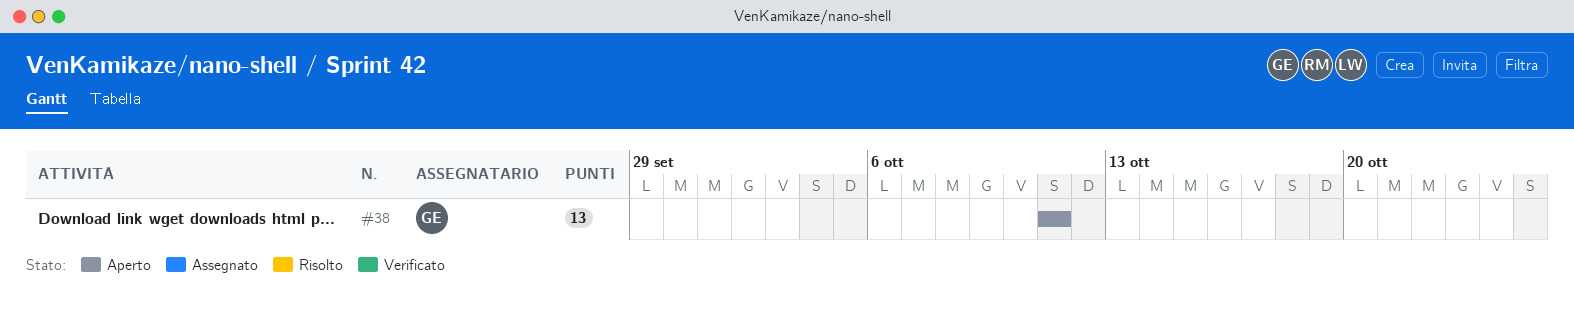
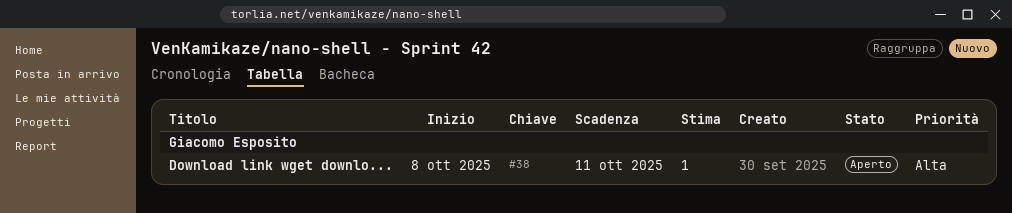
#38, estimate: 13 -> 1
#38, start: Oct 11 -> Oct 8

